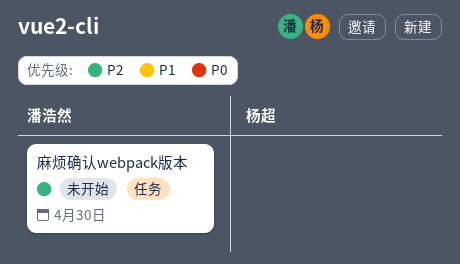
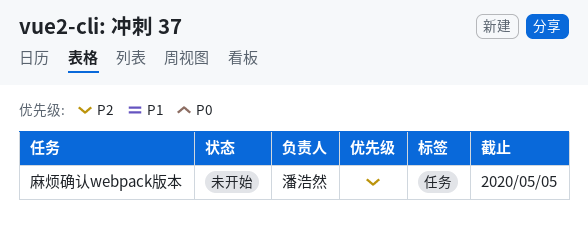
麻烦确认webpack版本, due: Apr 30 -> May 5

